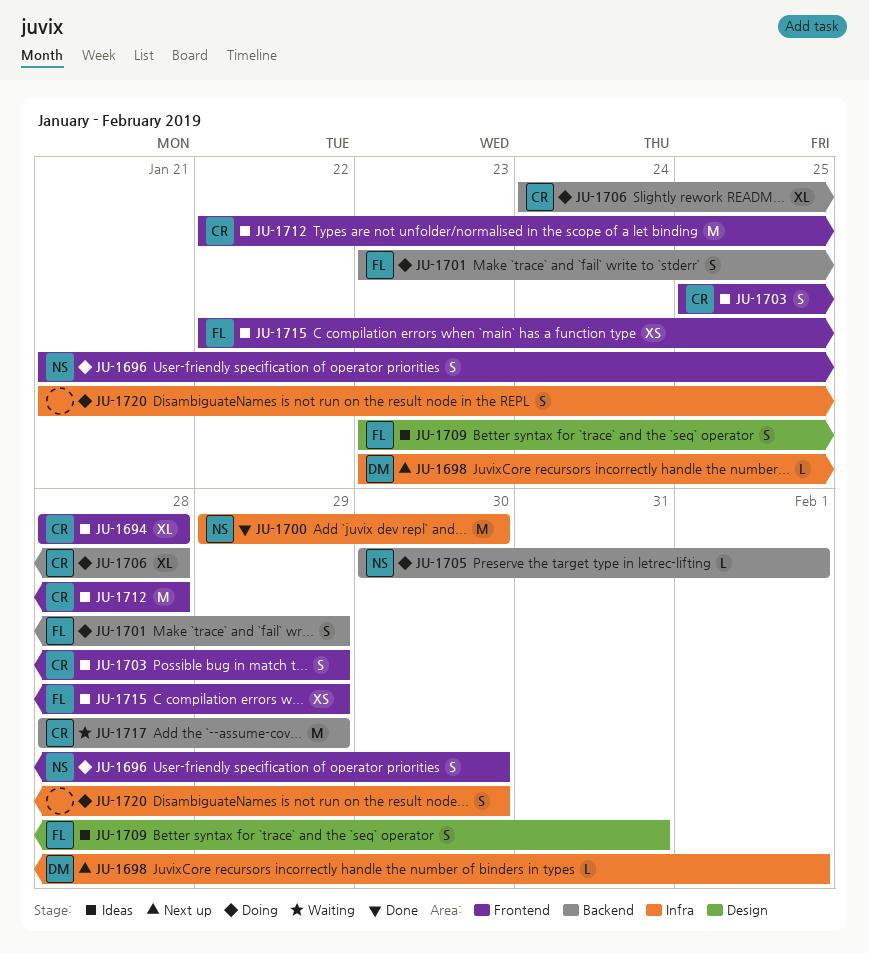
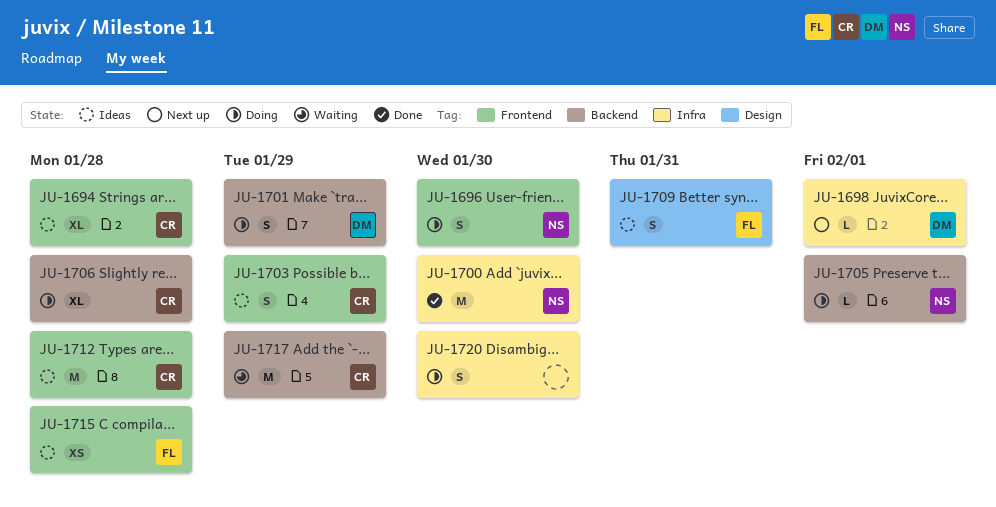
JU-1701, owner: FL -> DM
JU-1715, due: Jan 29 -> Jan 28

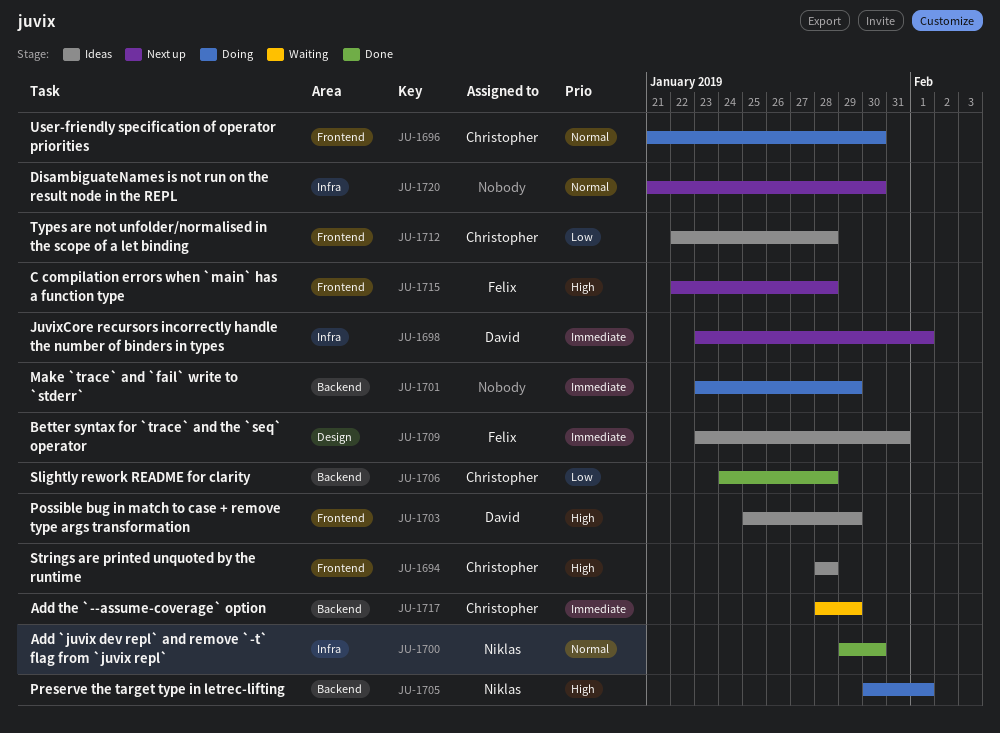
JU-1696, owner: Niklas -> Christopher
JU-1701, owner: David -> none
JU-1703, owner: Christopher -> David
JU-1706, status: Doing -> Done
JU-1715, status: Ideas -> Next up
JU-1720, status: Doing -> Next up

